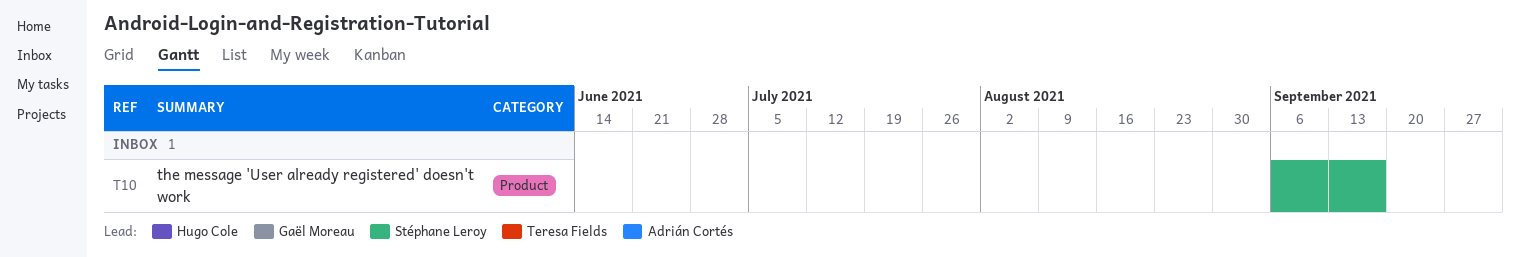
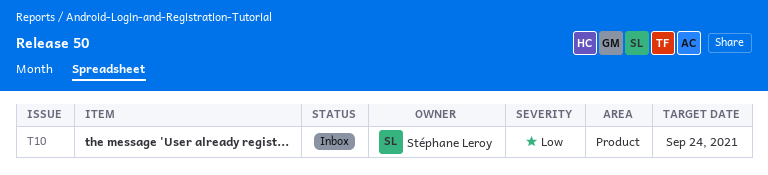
T10, due: Sep 17 -> Sep 24

